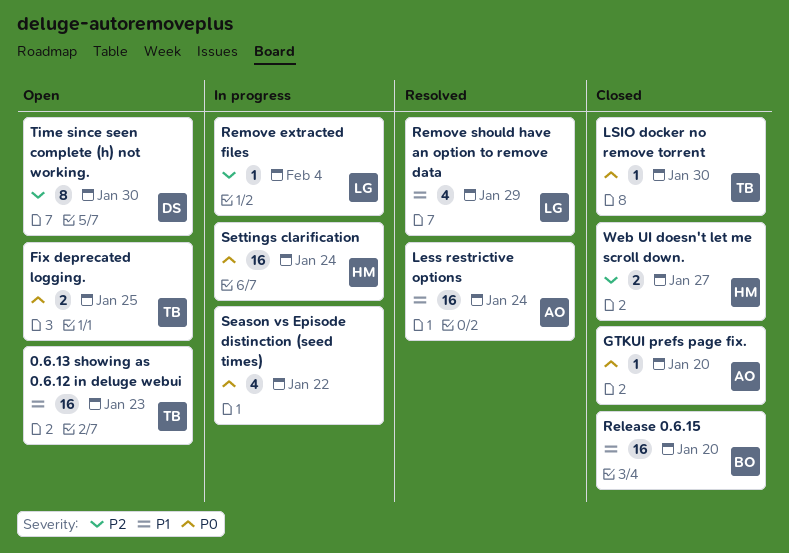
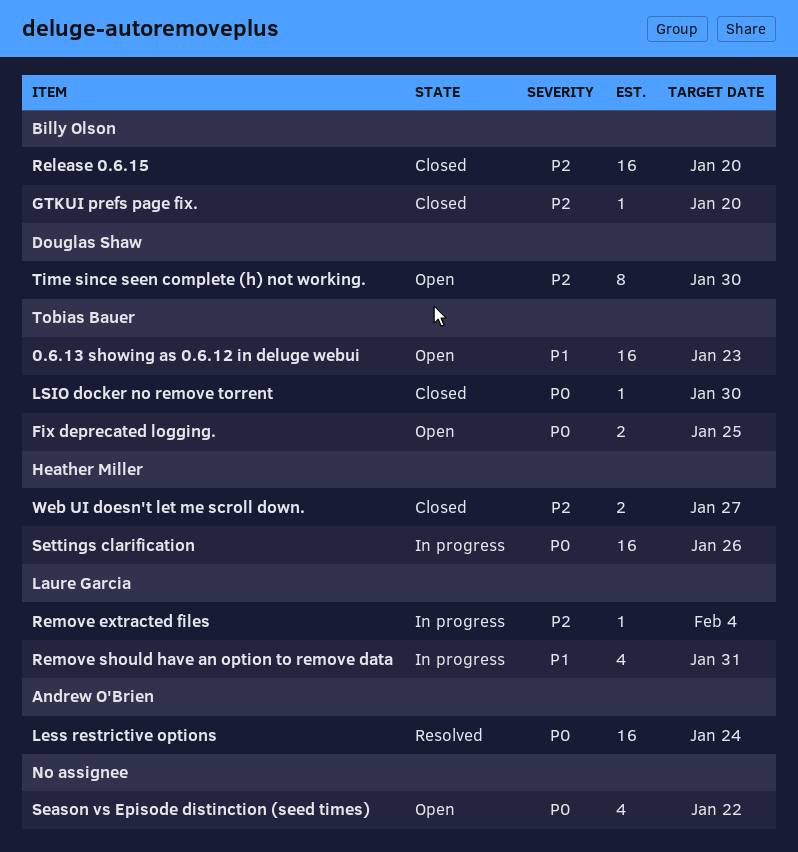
GTKUI prefs page fix., owner: Andrew O'Brien -> Billy Olson
GTKUI prefs page fix., priority: P0 -> P2
Less restrictive options, priority: P1 -> P0
Release 0.6.15, priority: P1 -> P2
Remove should have an option to remove data, status: Resolved -> In progress
Remove should have an option to remove data, due: Jan 29 -> Jan 31
Season vs Episode distinction (seed times), status: In progress -> Open
Settings clarification, due: Jan 24 -> Jan 26

